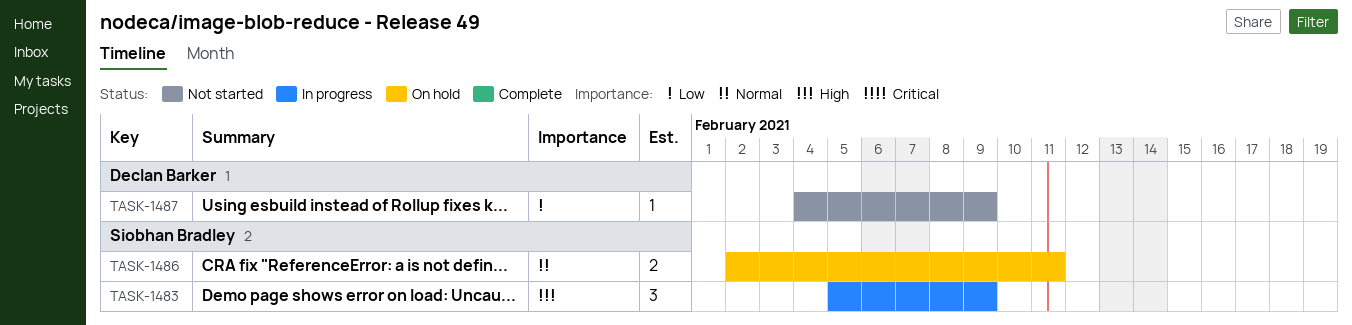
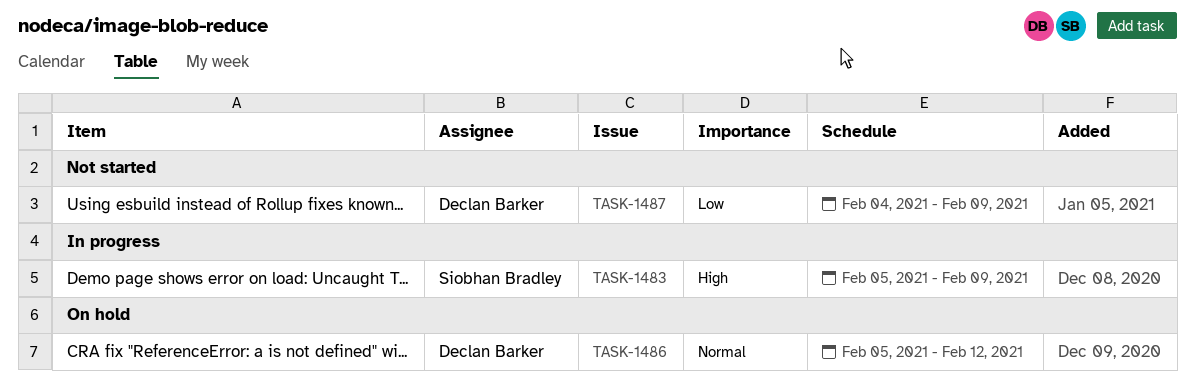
TASK-1486, owner: Siobhan Bradley -> Declan Barker
TASK-1486, start: Feb 2 -> Feb 5
TASK-1486, due: Feb 11 -> Feb 12

